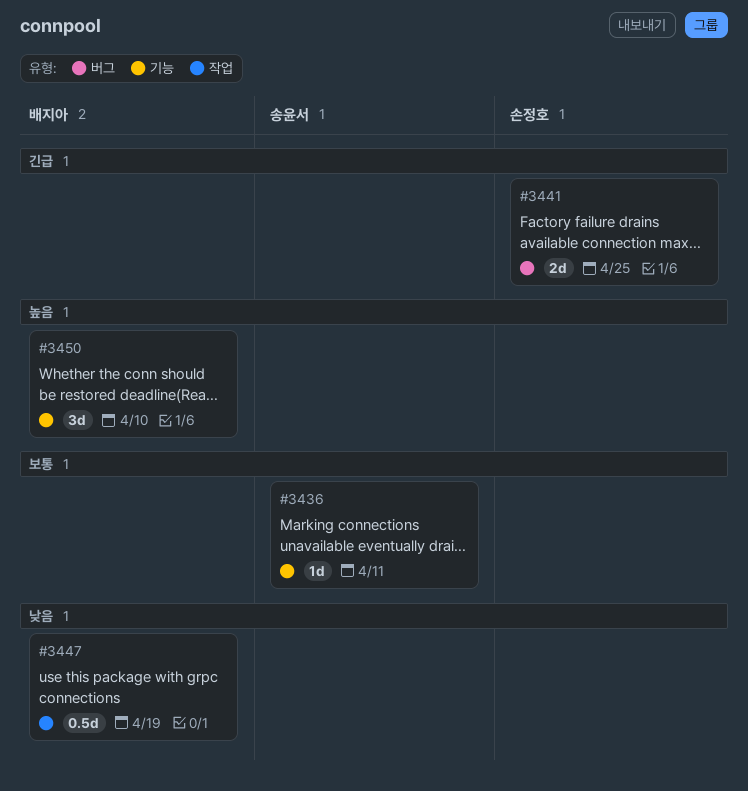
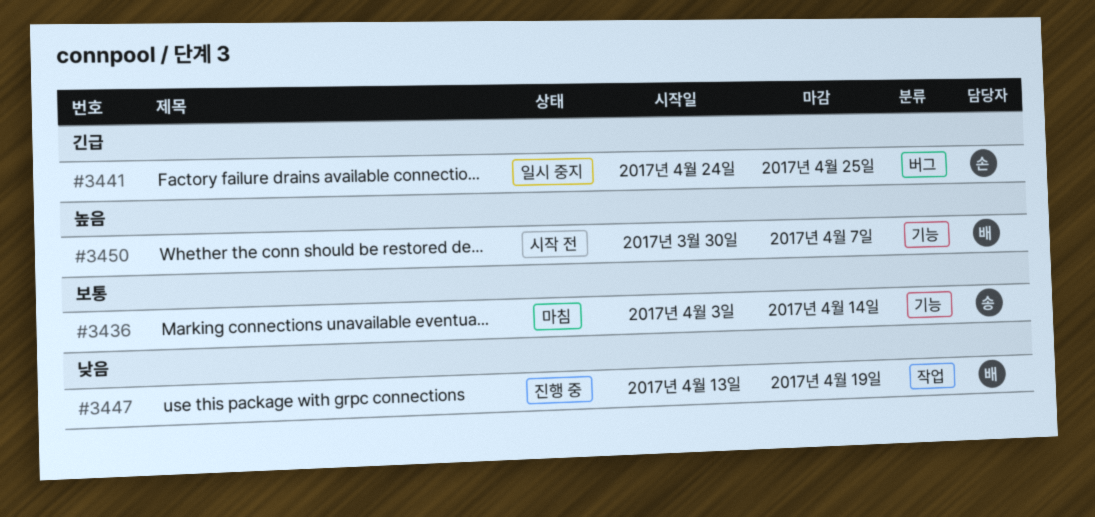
#3436, due: Apr 11 -> Apr 14
#3450, due: Apr 10 -> Apr 7

